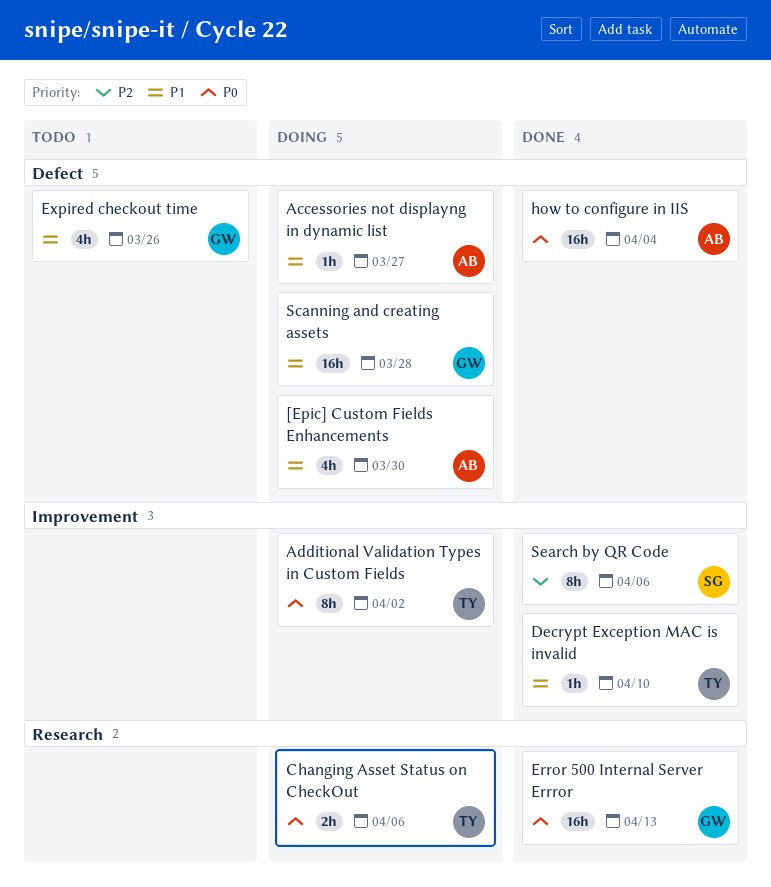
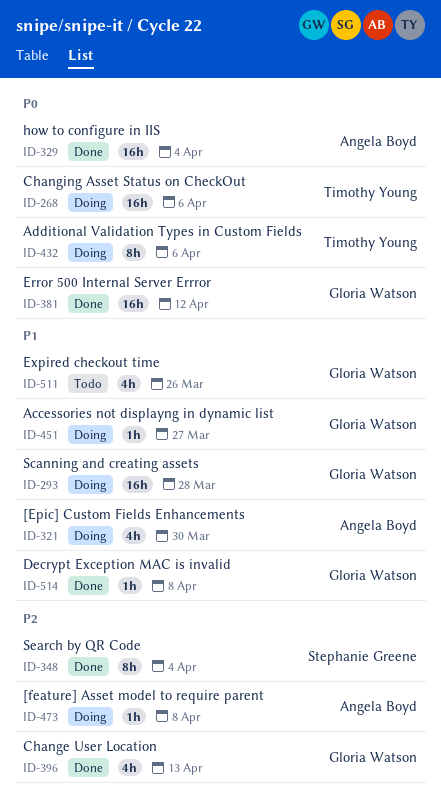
[feature] Asset model to require parent: none -> present
Accessories not displayng in dynamic list, owner: Angela Boyd -> Gloria Watson
Additional Validation Types in Custom Fields, due: Apr 2 -> Apr 6
Change User Location: none -> present
Changing Asset Status on CheckOut, estimate: 2h -> 16h
Decrypt Exception MAC is invalid, owner: Timothy Young -> Gloria Watson
Decrypt Exception MAC is invalid, due: Apr 10 -> Apr 8
Error 500 Internal Server Errror, due: Apr 13 -> Apr 12
Search by QR Code, due: Apr 6 -> Apr 4

